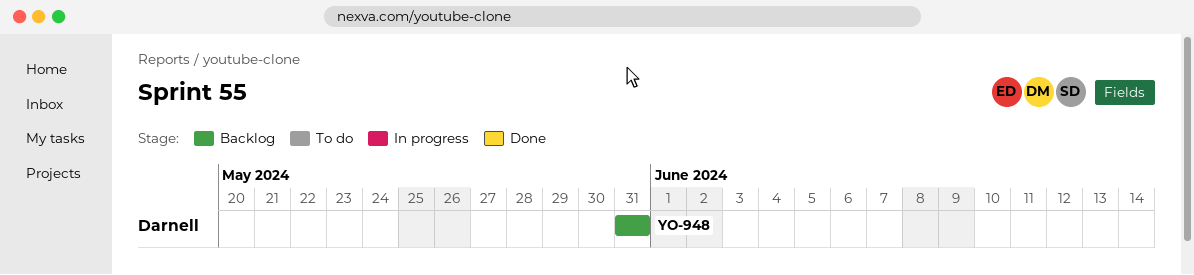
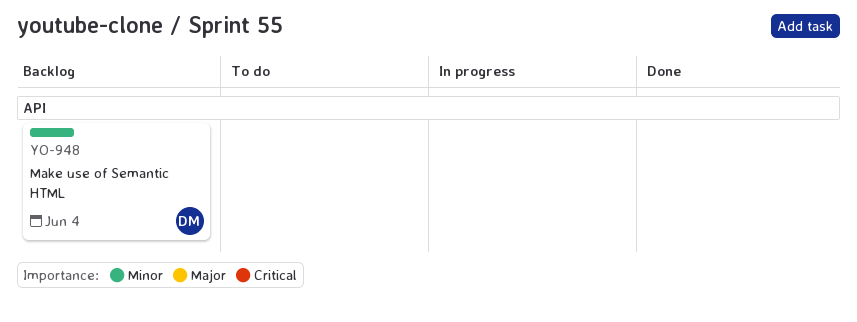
YO-948, due: May 31 -> Jun 4

